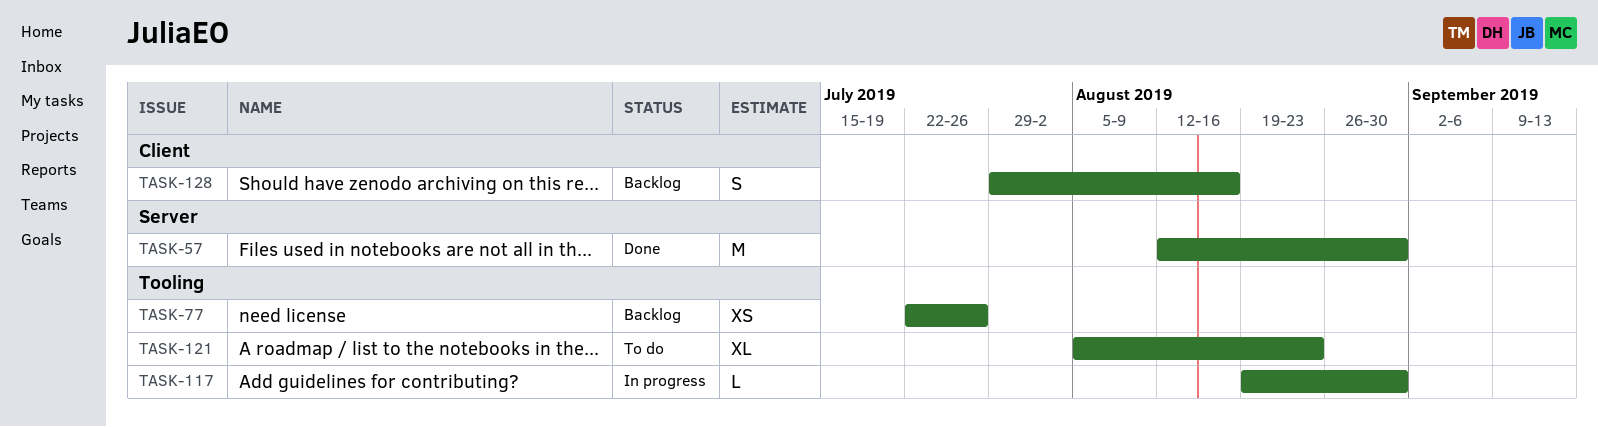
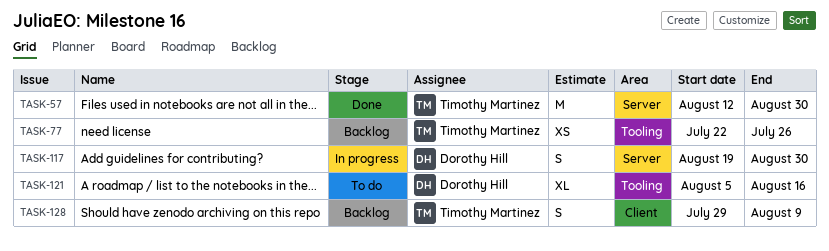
TASK-117, label: Tooling -> Server
TASK-117, estimate: L -> S
TASK-121, due: Aug 23 -> Aug 16
TASK-128, due: Aug 16 -> Aug 9

